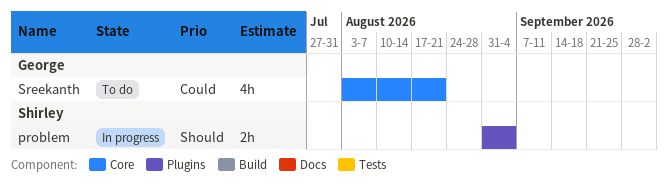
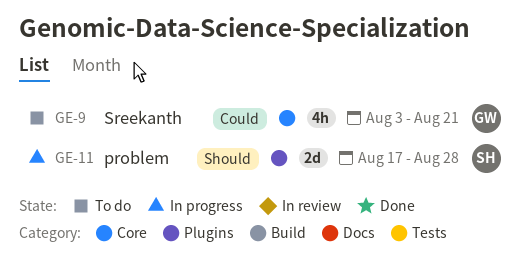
problem, estimate: 2h -> 2d
problem, start: Aug 31 -> Aug 17
problem, due: Sep 4 -> Aug 28

